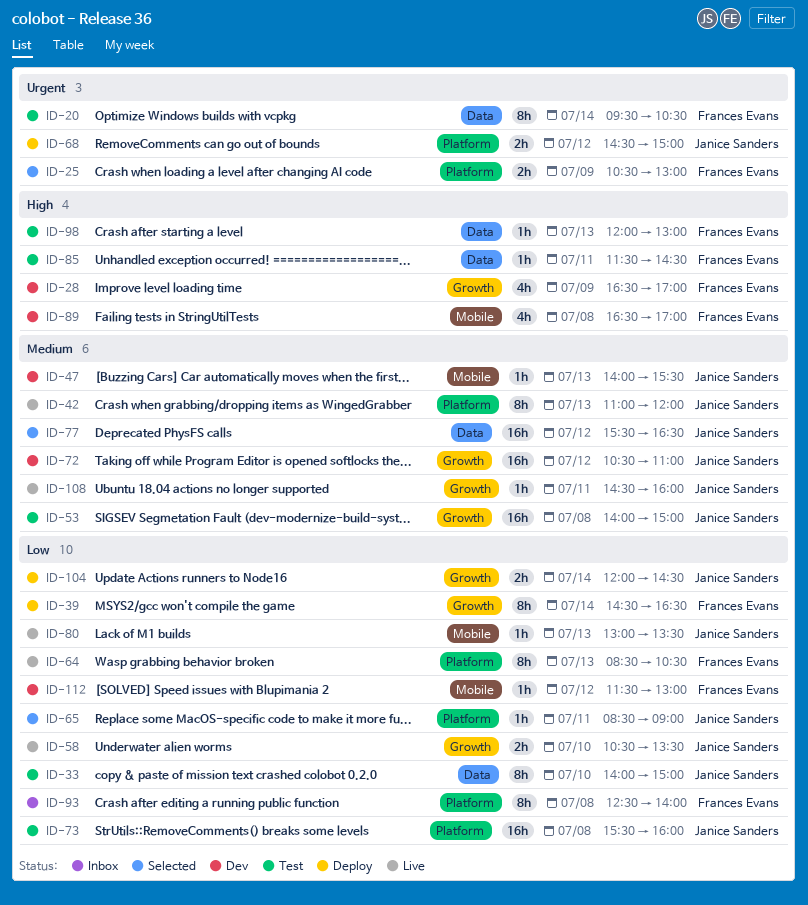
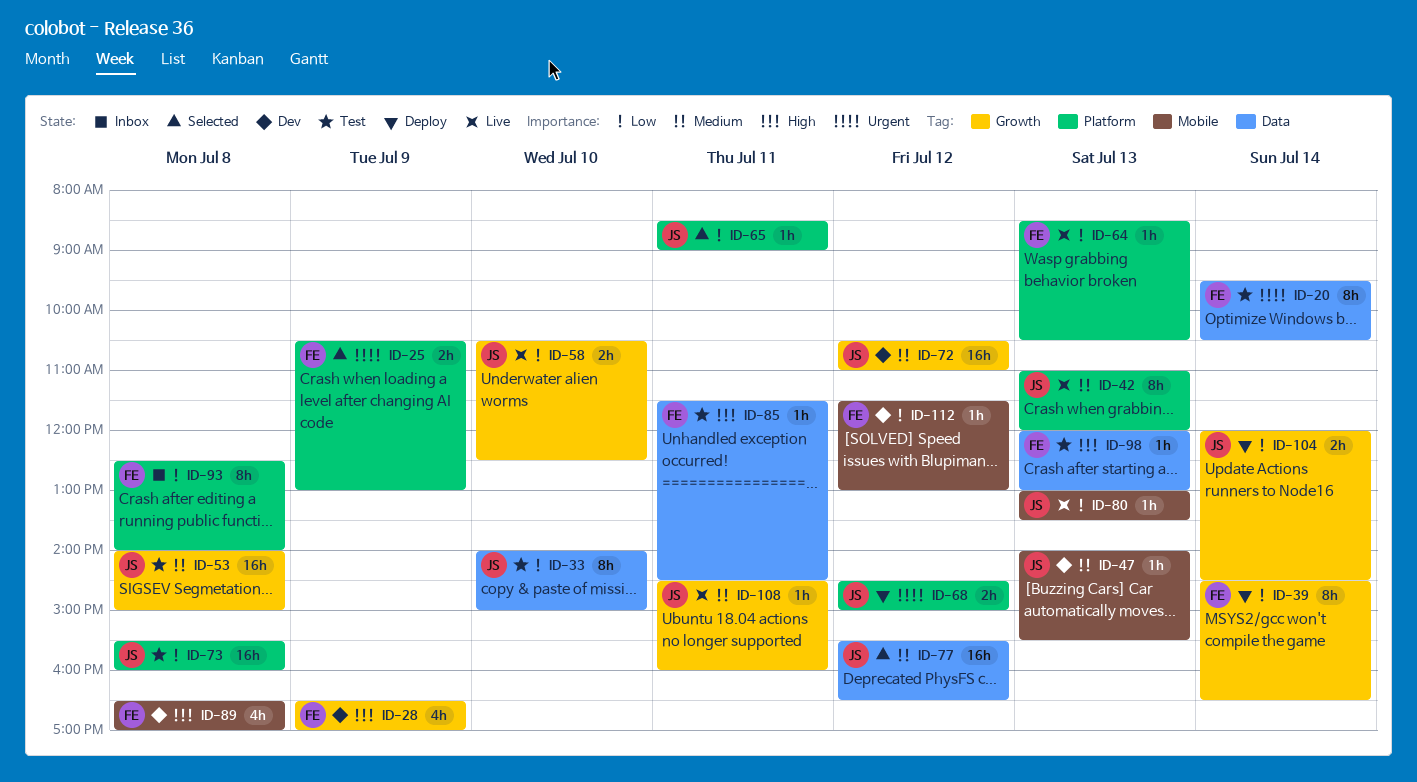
ID-58, ends: 13:30 -> 12:30
ID-64, estimate: 8h -> 1h

